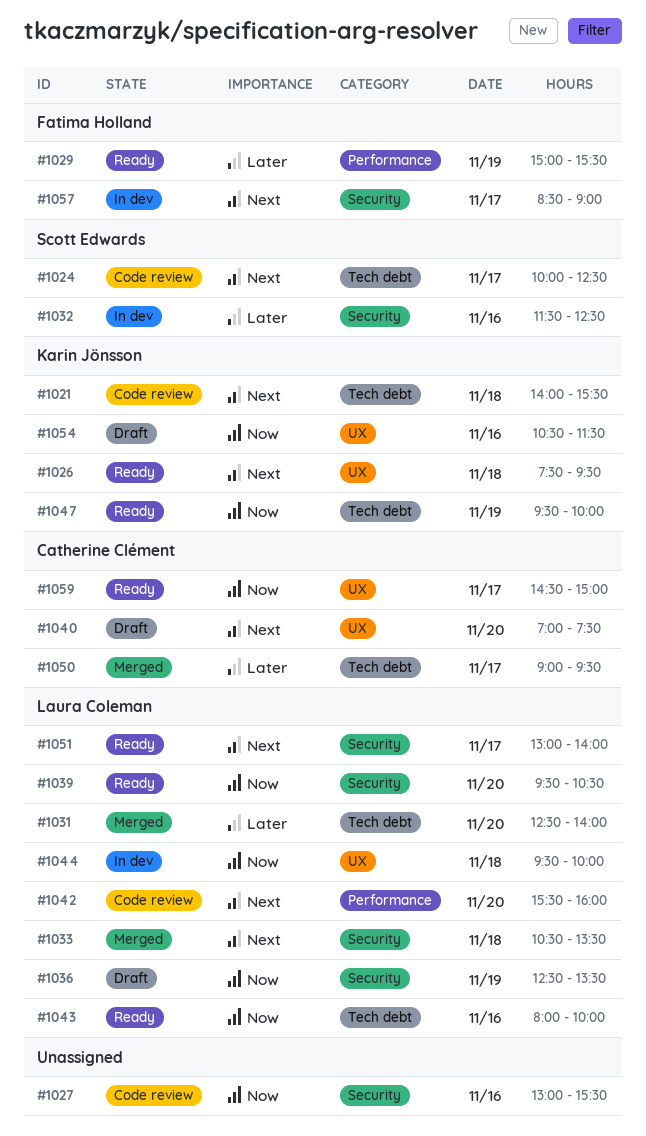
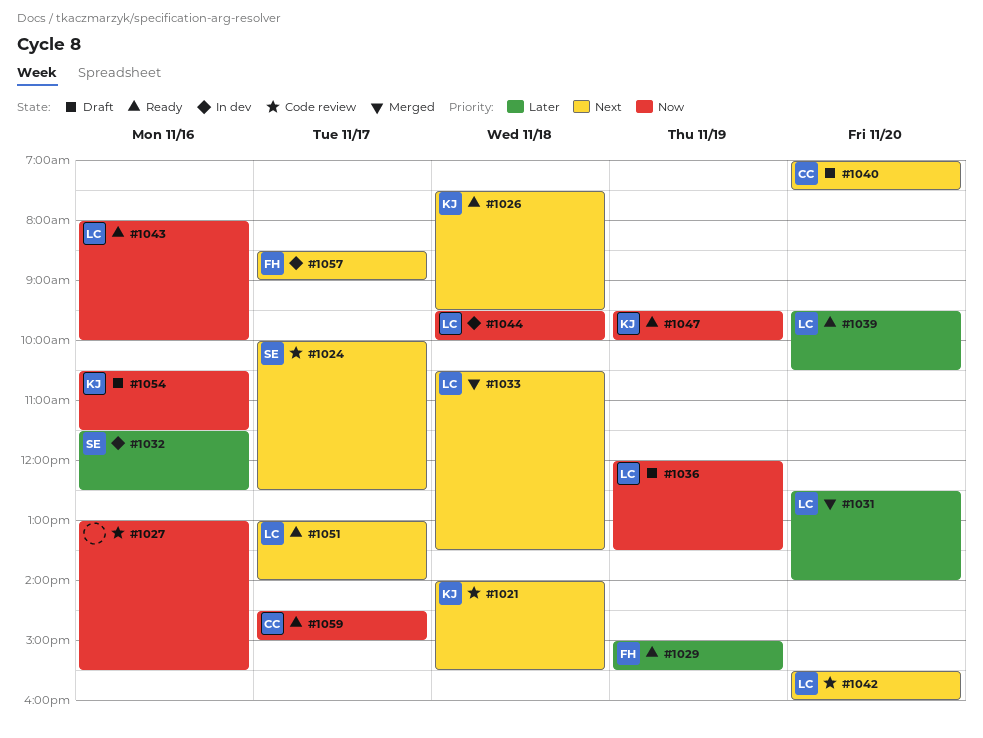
#1036, begins: 12:30 -> 12:00
#1039, priority: Now -> Later
#1050: present -> none

